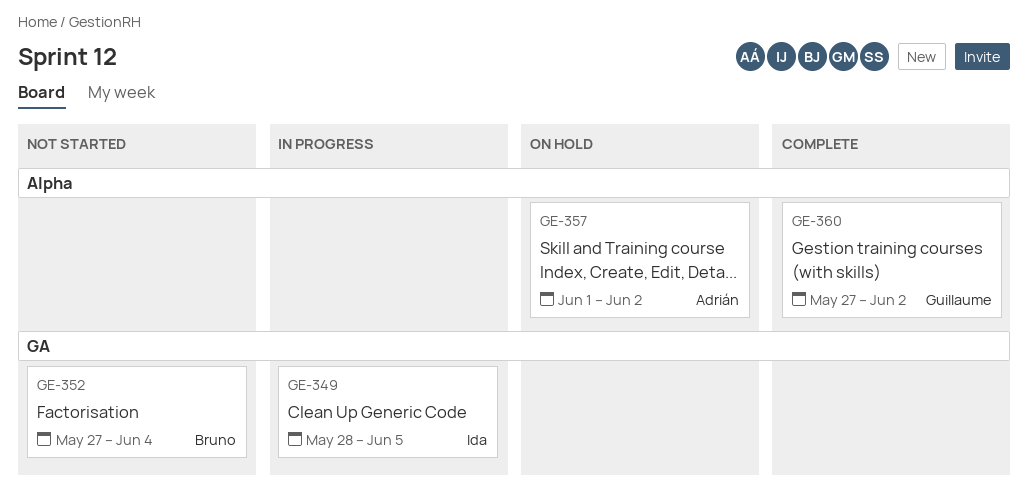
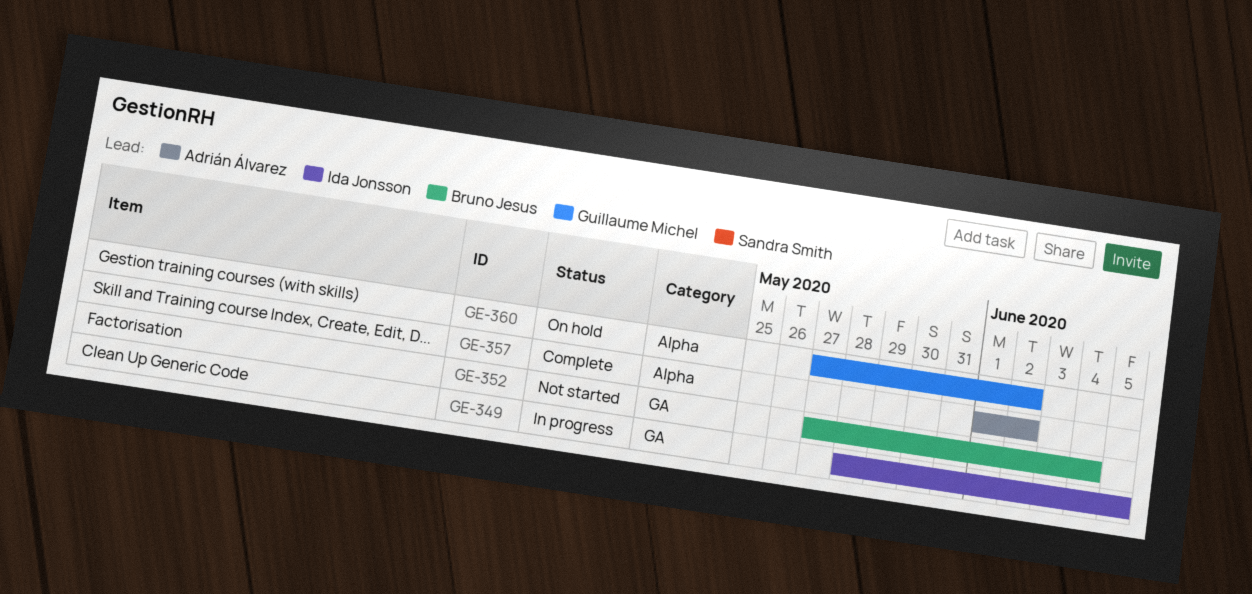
GE-357, status: On hold -> Complete
GE-360, status: Complete -> On hold

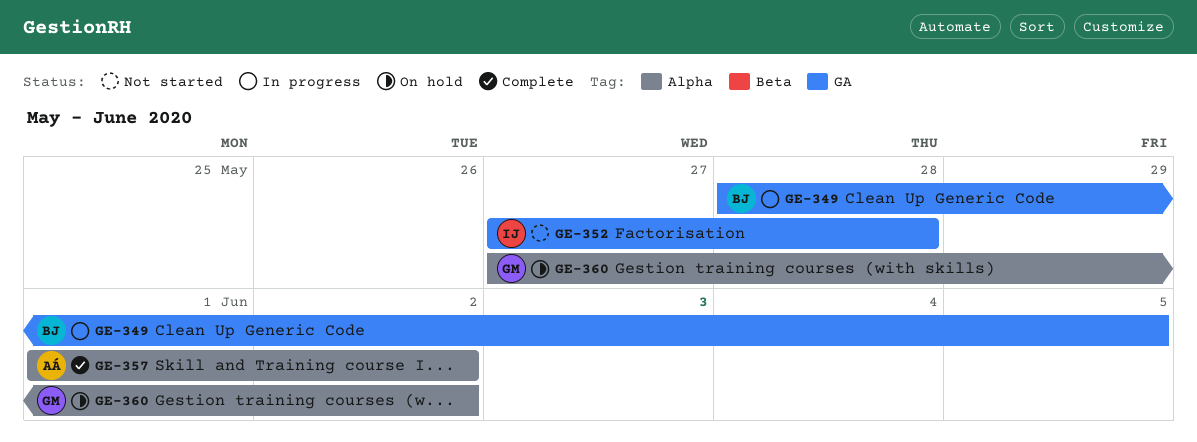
GE-349, owner: Ida Jonsson -> Bruno Jesus
GE-352, owner: Bruno Jesus -> Ida Jonsson
GE-352, due: Jun 4 -> May 28

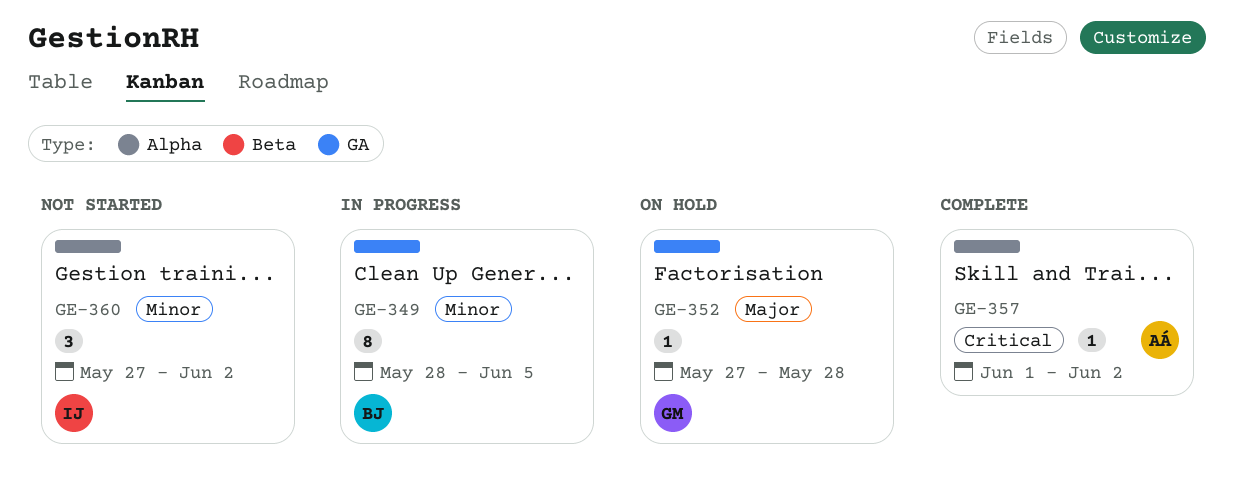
GE-352, status: Not started -> On hold
GE-352, owner: IJ -> GM
GE-360, status: On hold -> Not started
GE-360, owner: GM -> IJ

